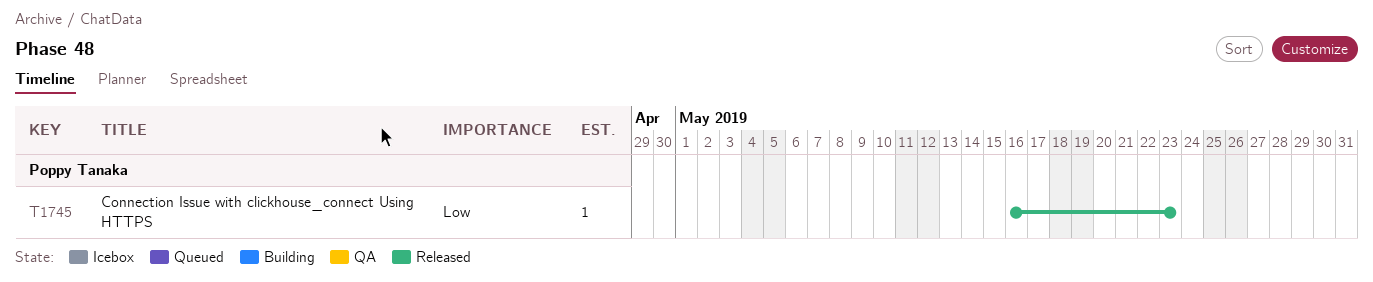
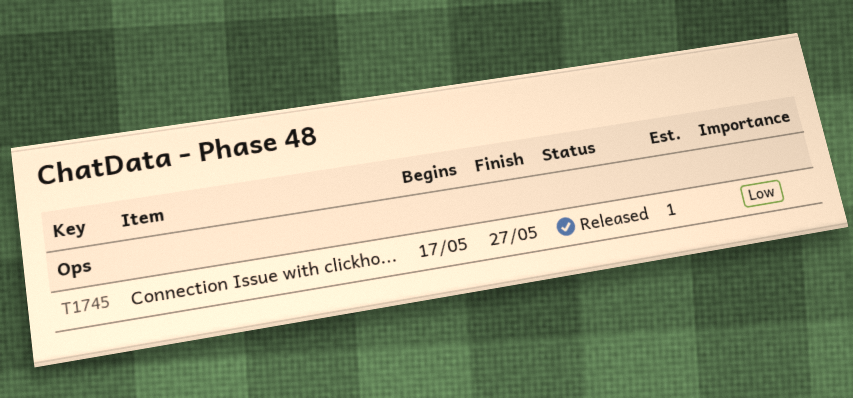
T1745, start: May 16 -> May 17
T1745, due: May 23 -> May 27

